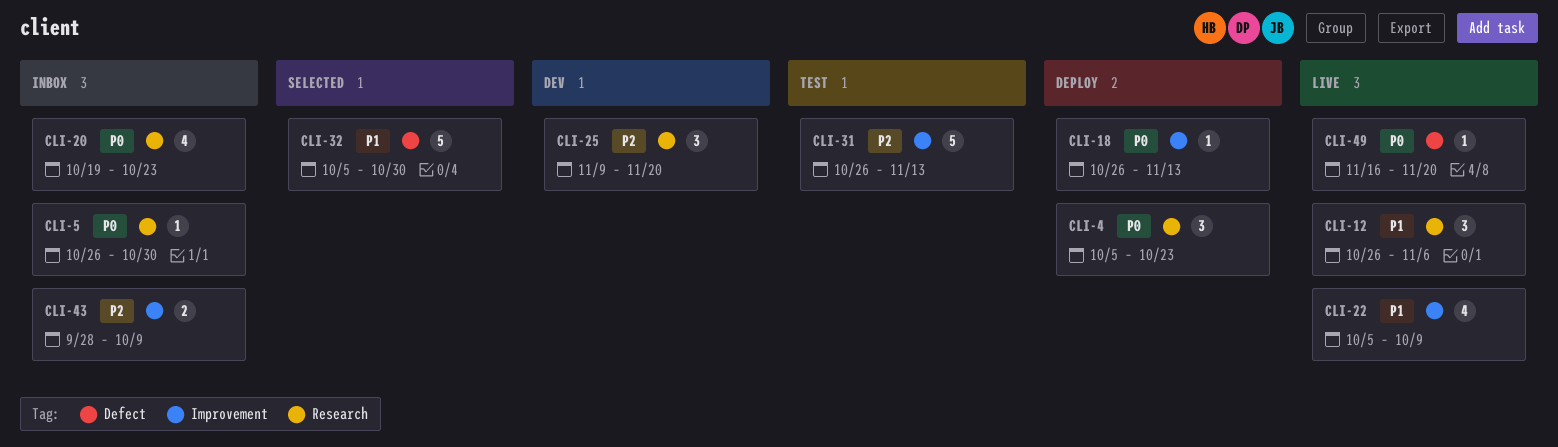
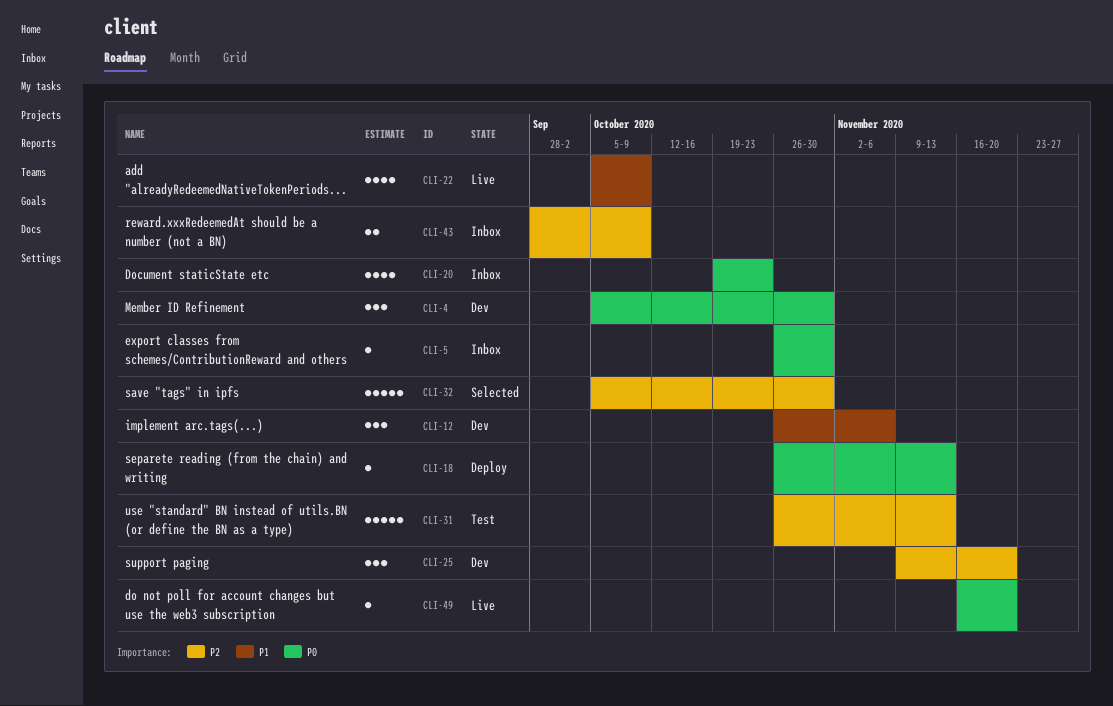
CLI-4, status: Deploy -> Dev
CLI-4, due: Oct 23 -> Oct 30
CLI-12, status: Live -> Dev
CLI-32, priority: P1 -> P2

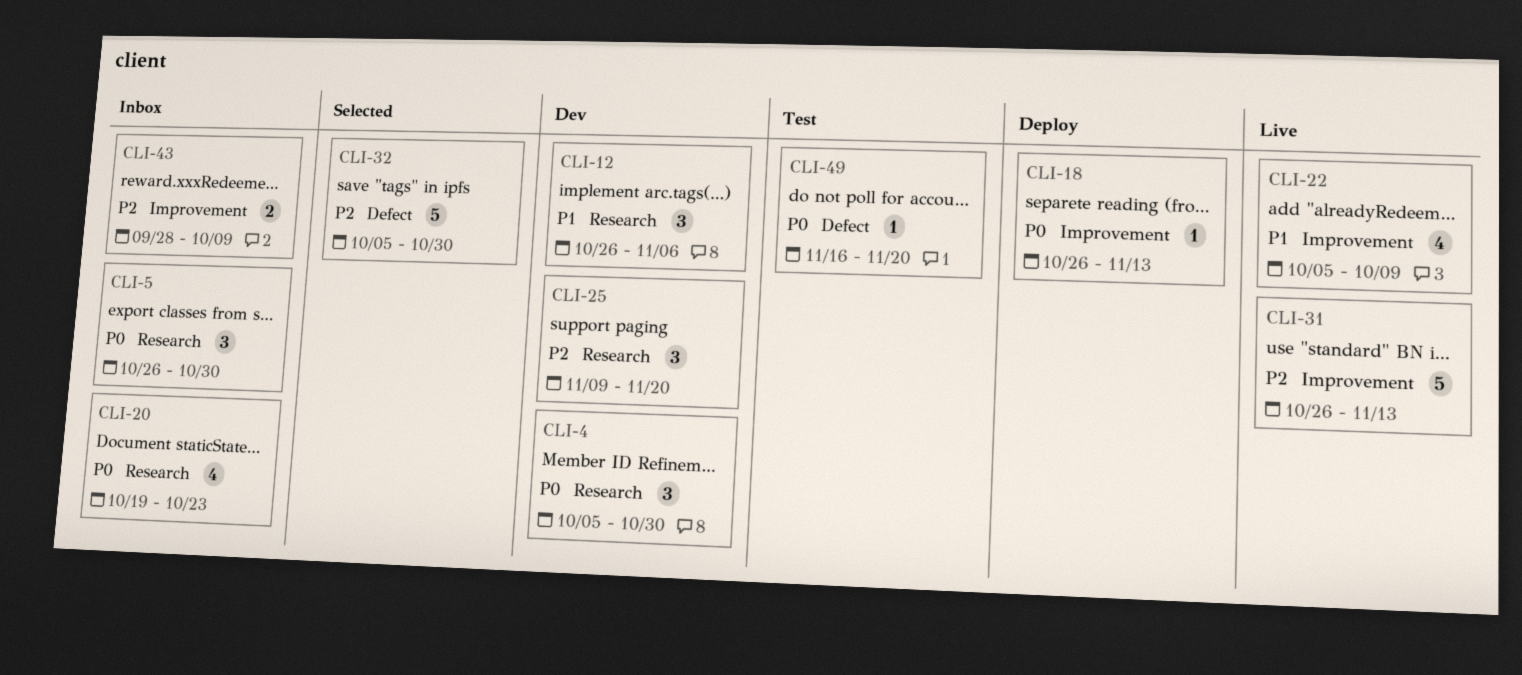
CLI-5, estimate: 1 -> 3
CLI-31, status: Test -> Live
CLI-49, status: Live -> Test

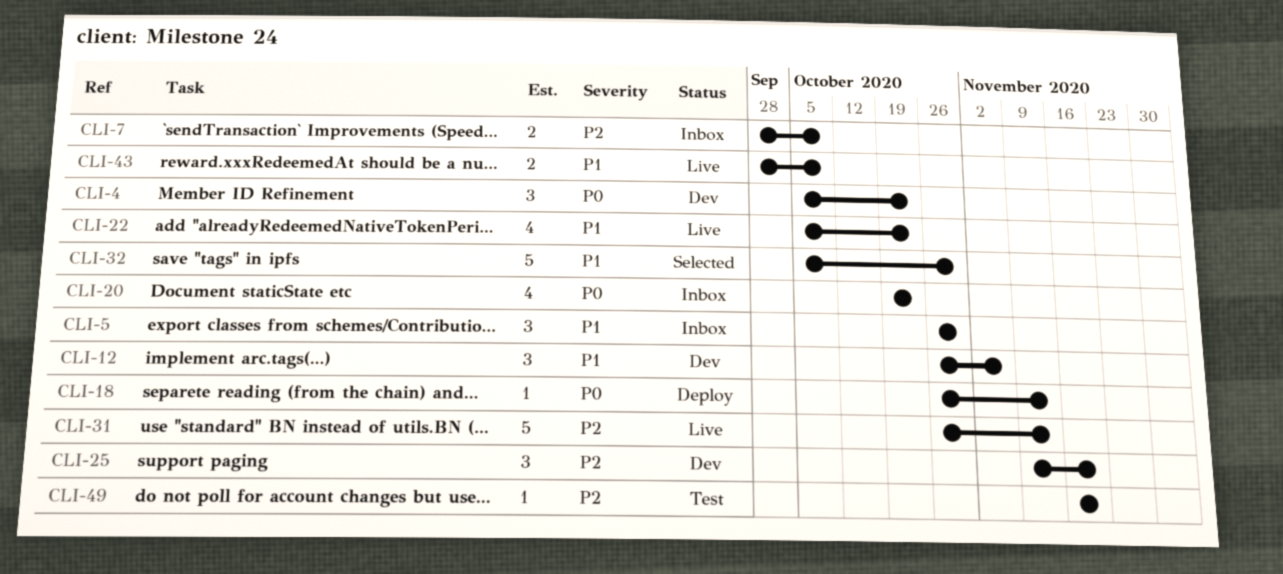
CLI-4, due: Oct 30 -> Oct 23
CLI-5, priority: P0 -> P1
CLI-7: none -> present
CLI-22, due: Oct 9 -> Oct 23
CLI-32, priority: P2 -> P1
CLI-43, status: Inbox -> Live
CLI-43, priority: P2 -> P1
CLI-49, priority: P0 -> P2

